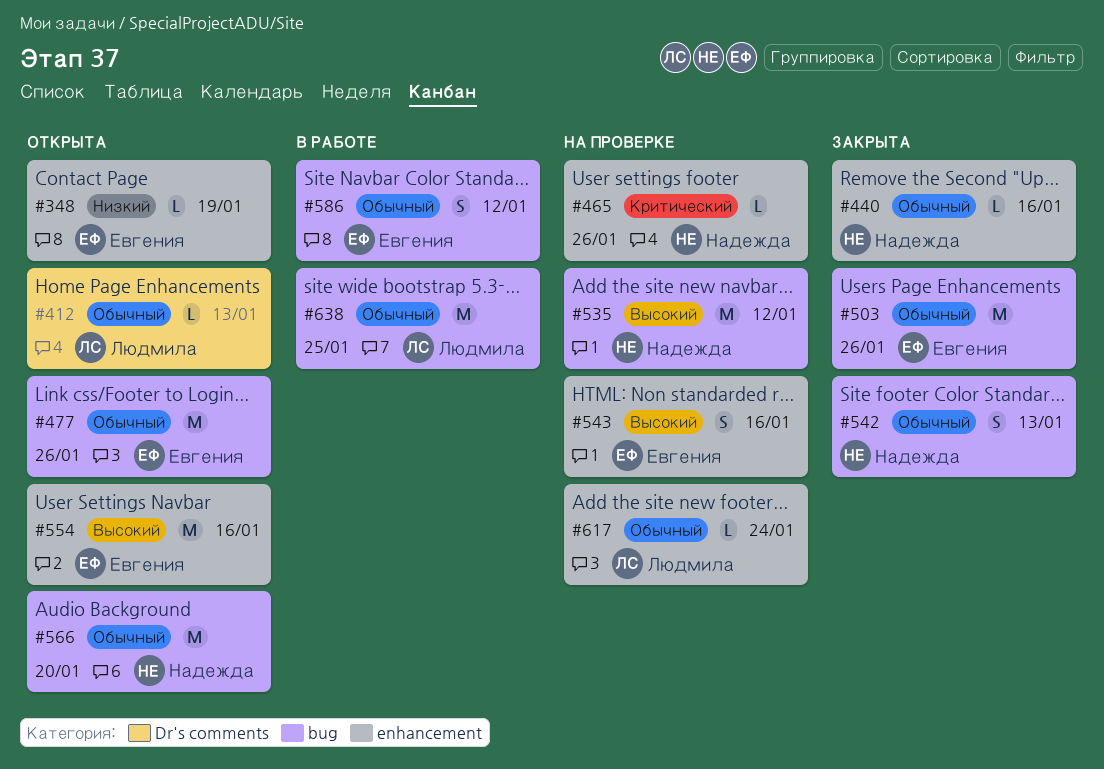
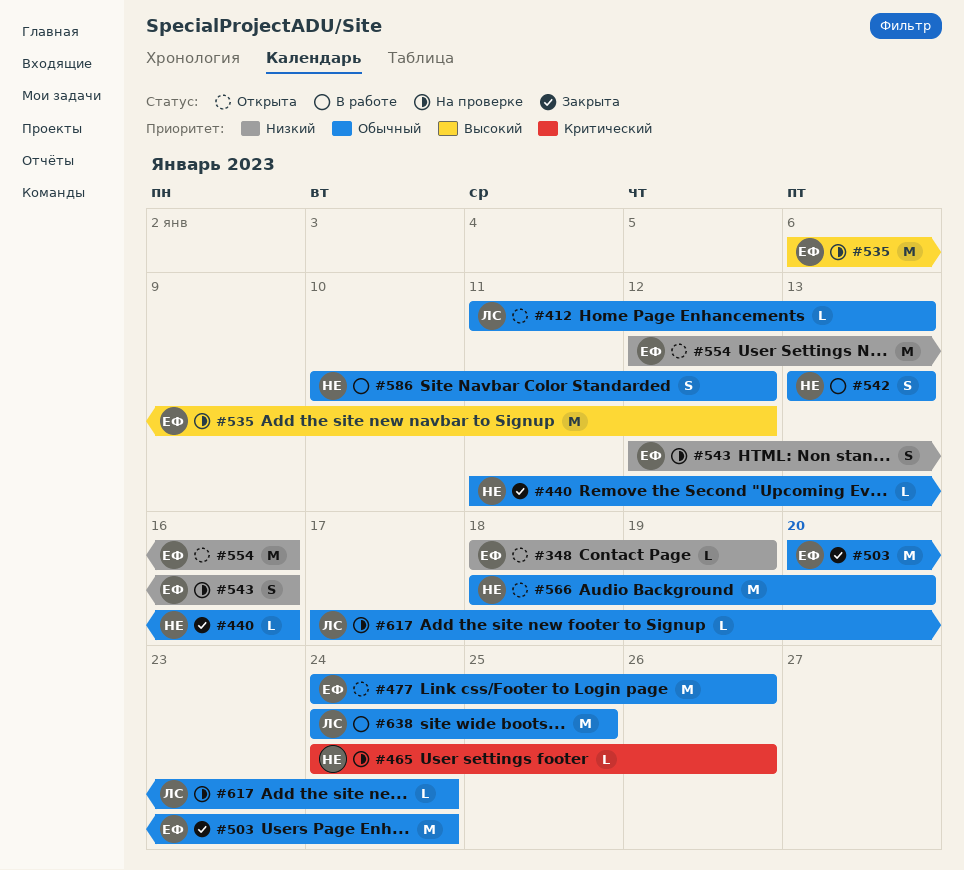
#503, due: Jan 26 -> Jan 24
#535, owner: Надежда -> Евгения
#542, status: Закрыта -> В работе
#543, priority: Высокий -> Низкий
#554, priority: Высокий -> Низкий
#586, owner: Евгения -> Надежда

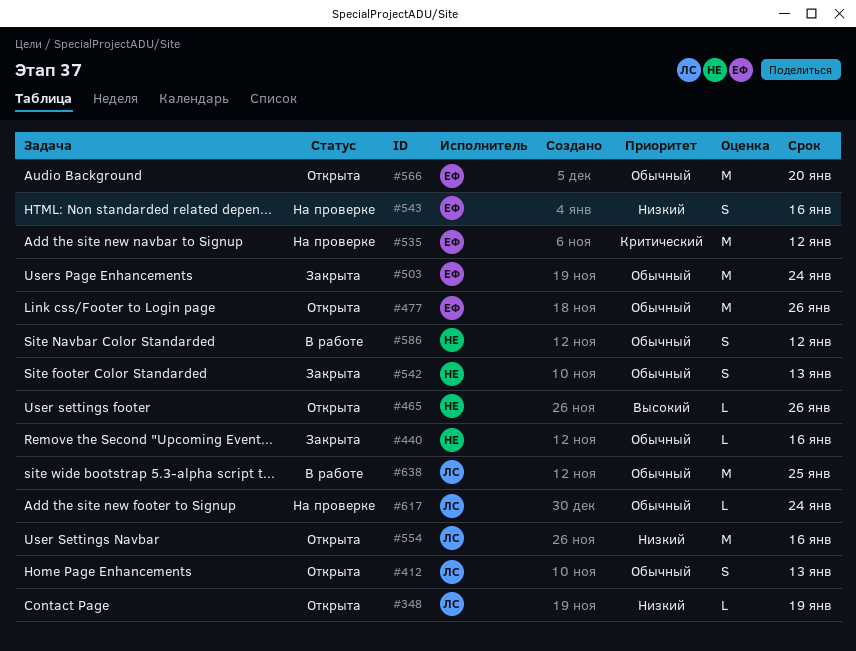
#348, owner: ЕФ -> ЛС
#412, estimate: L -> S
#465, status: На проверке -> Открыта
#465, priority: Критический -> Высокий
#535, priority: Высокий -> Критический
#542, status: В работе -> Закрыта
#554, owner: ЕФ -> ЛС
#566, owner: НЕ -> ЕФ

